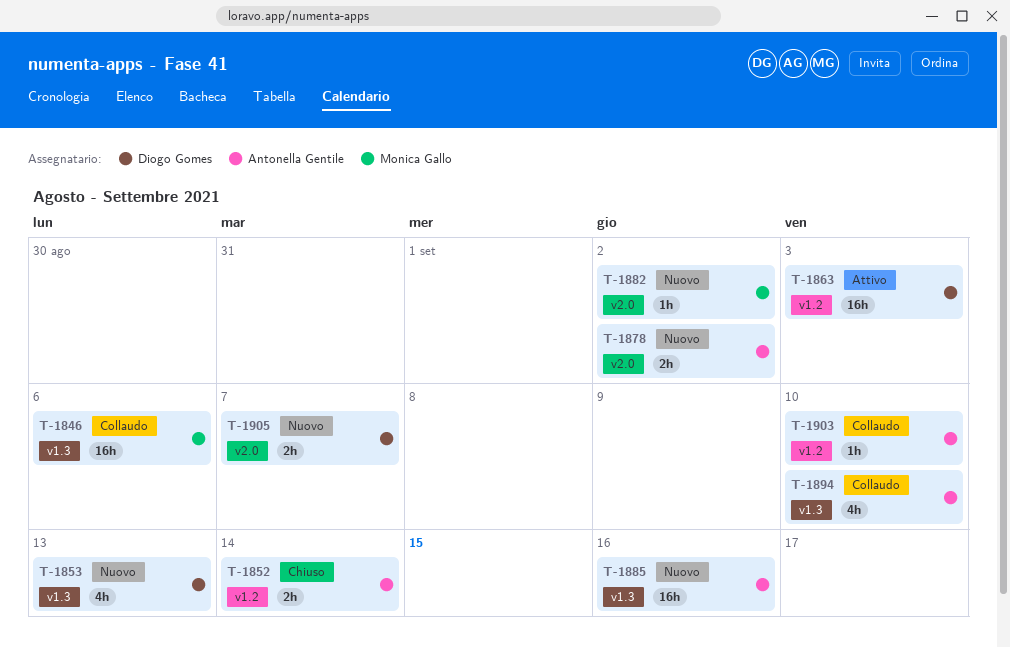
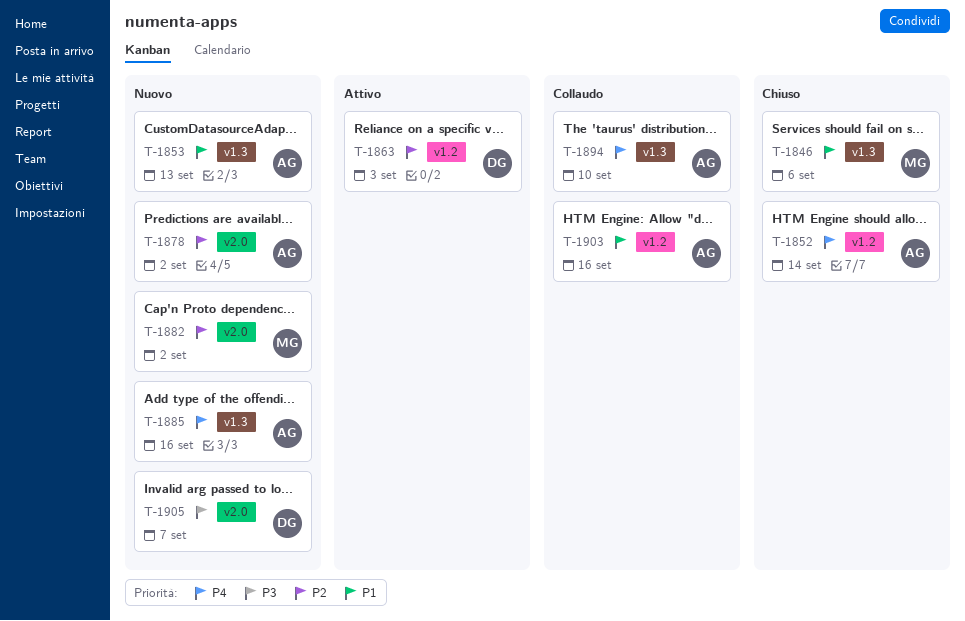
T-1846, status: Collaudo -> Chiuso
T-1853, owner: Diogo Gomes -> Antonella Gentile
T-1903, due: Sep 10 -> Sep 16

